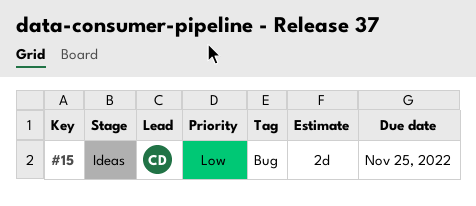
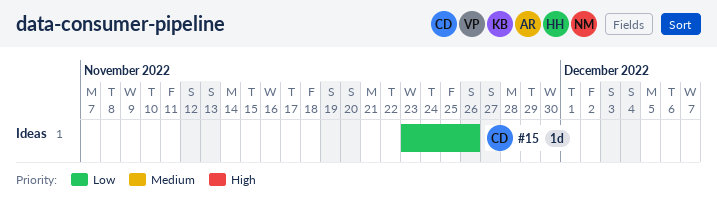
#15, estimate: 2d -> 1d
#15, due: Nov 25 -> Nov 26

